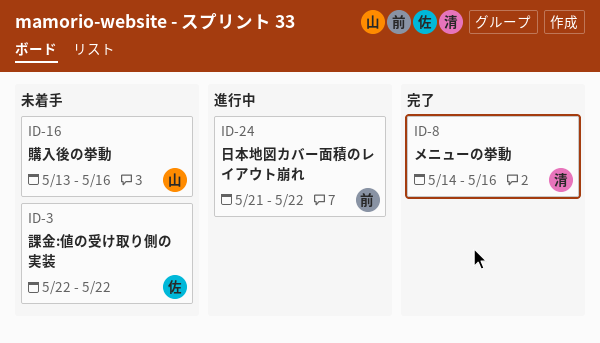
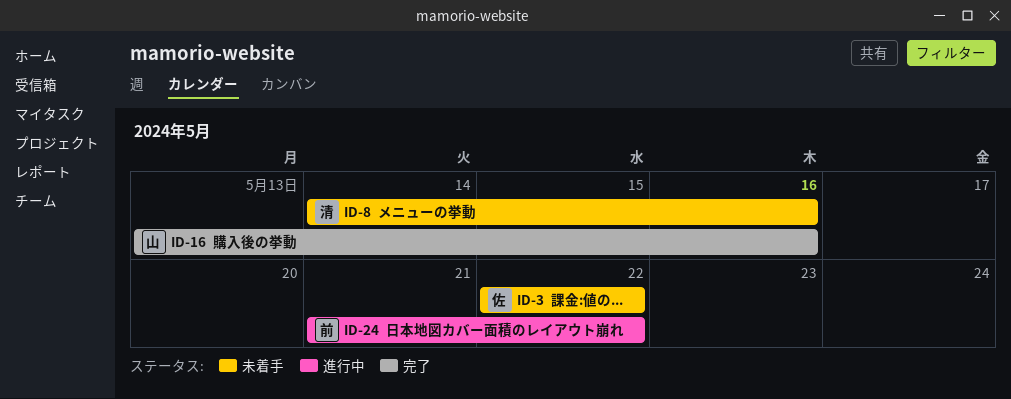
ID-8, status: 完了 -> 未着手
ID-16, status: 未着手 -> 完了

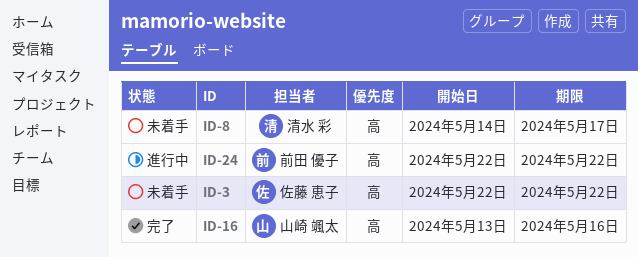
ID-8, due: May 16 -> May 17
ID-24, start: May 21 -> May 22

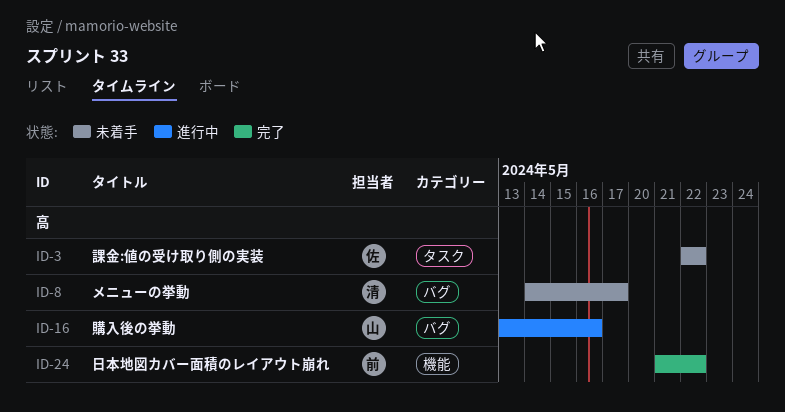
ID-16, status: 完了 -> 進行中
ID-24, status: 進行中 -> 完了
ID-24, start: May 22 -> May 21

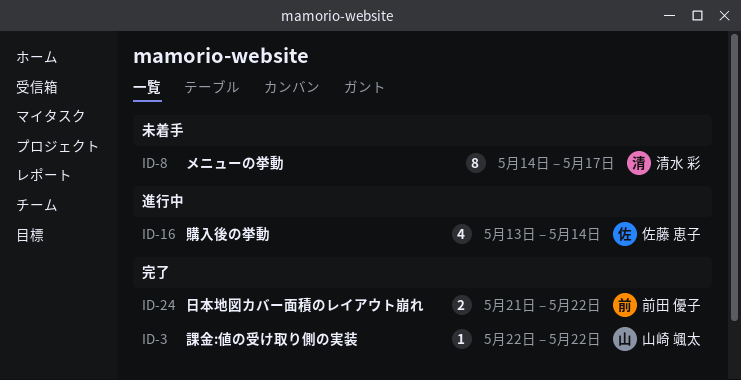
ID-3, status: 未着手 -> 完了
ID-3, owner: 佐藤 恵子 -> 山崎 颯太
ID-16, owner: 山崎 颯太 -> 佐藤 恵子
ID-16, due: May 16 -> May 14

